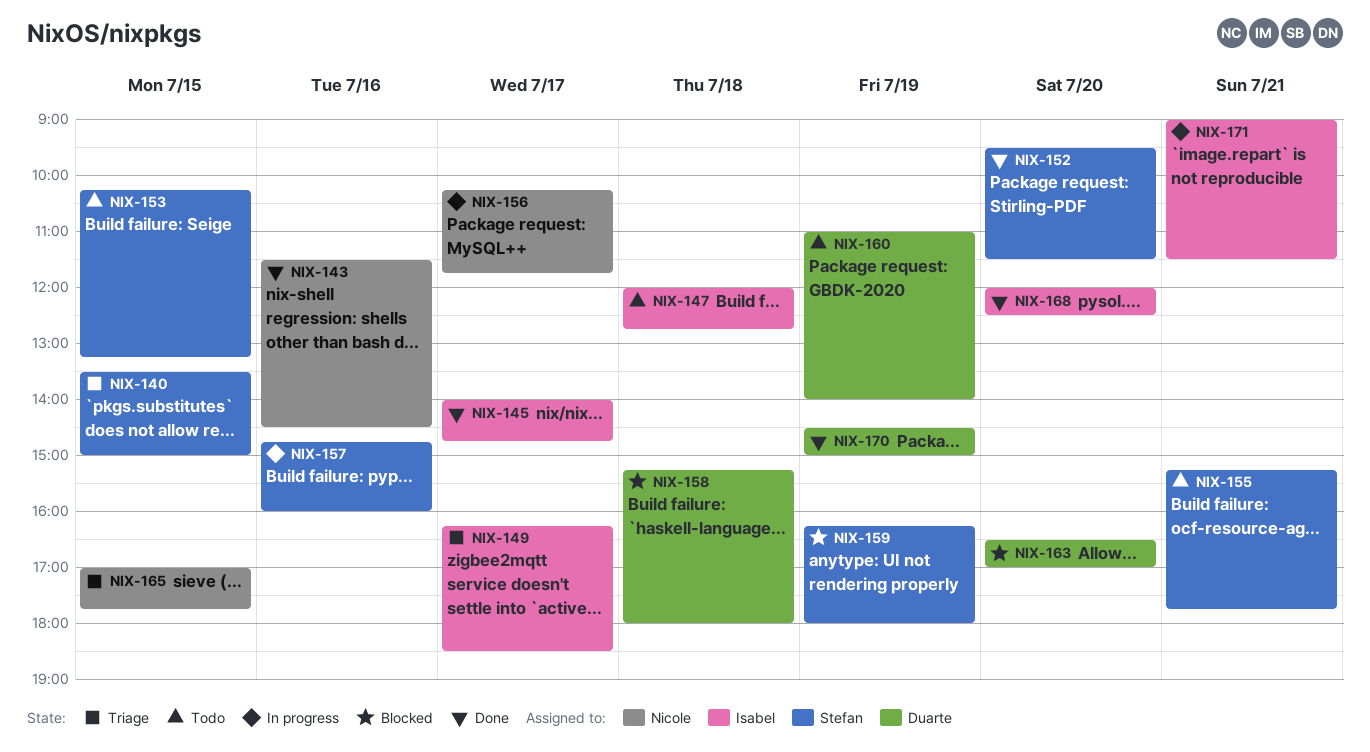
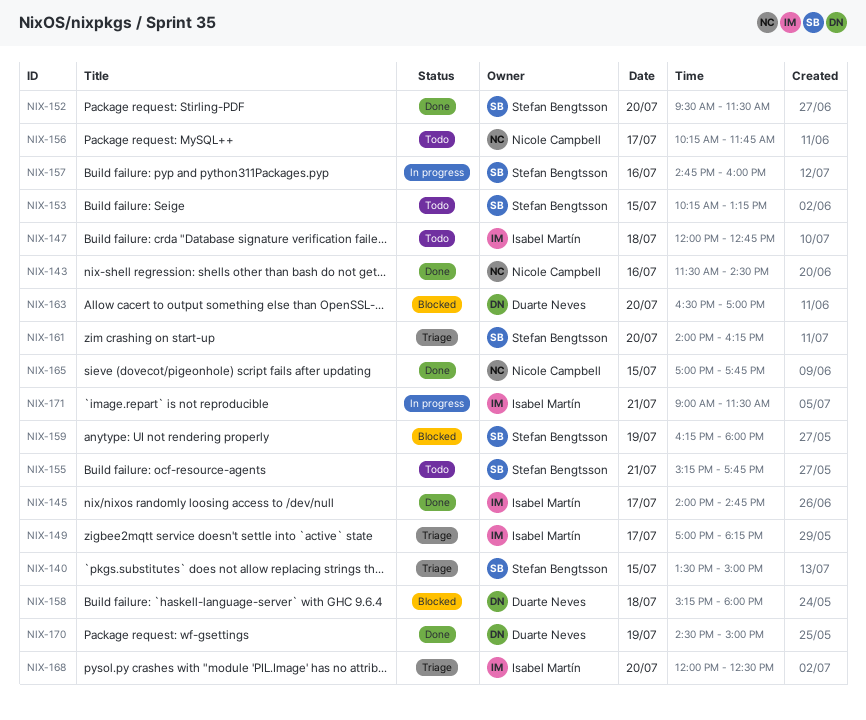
NIX-149, begins: 16:15 -> 17:00
NIX-149, ends: 18:30 -> 18:15
NIX-156, status: In progress -> Todo
NIX-160: present -> none
NIX-161: none -> present
NIX-165, status: Triage -> Done
NIX-168, status: Done -> Triage

